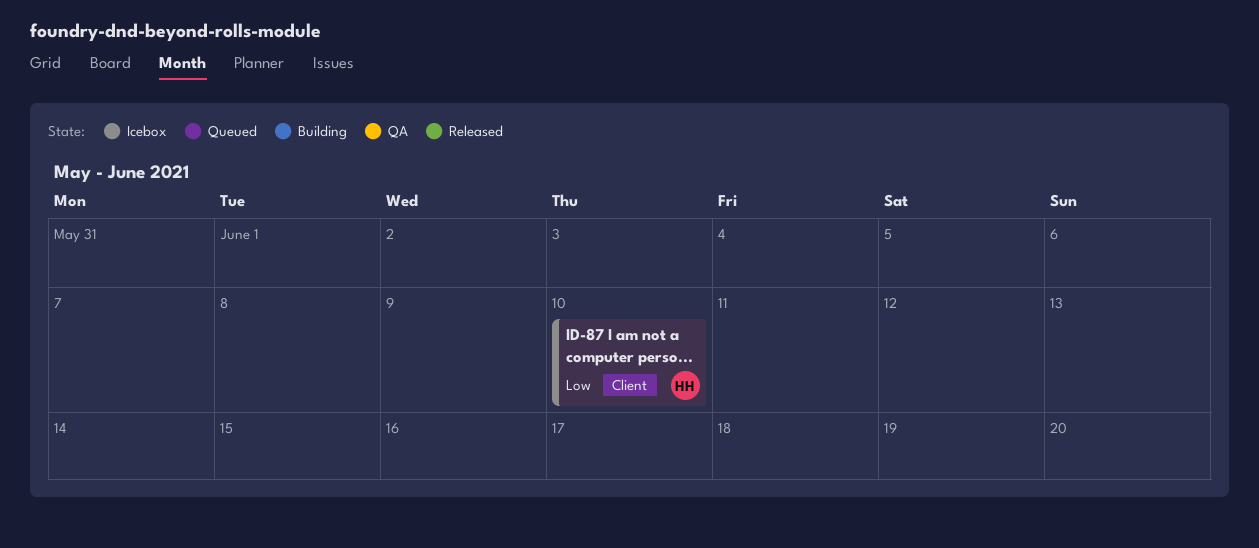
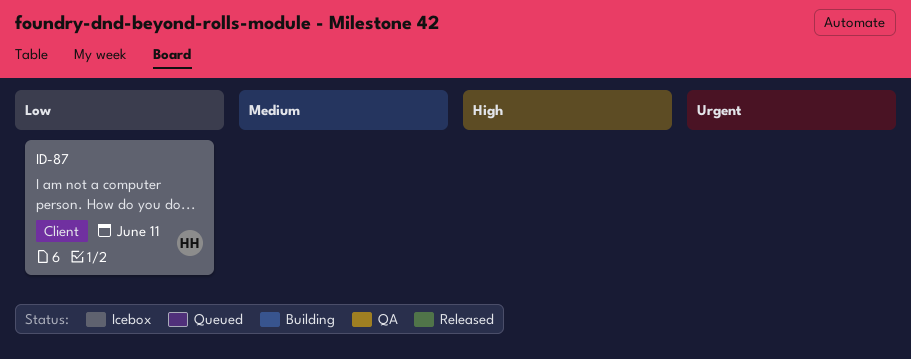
ID-87, due: Jun 10 -> Jun 11

